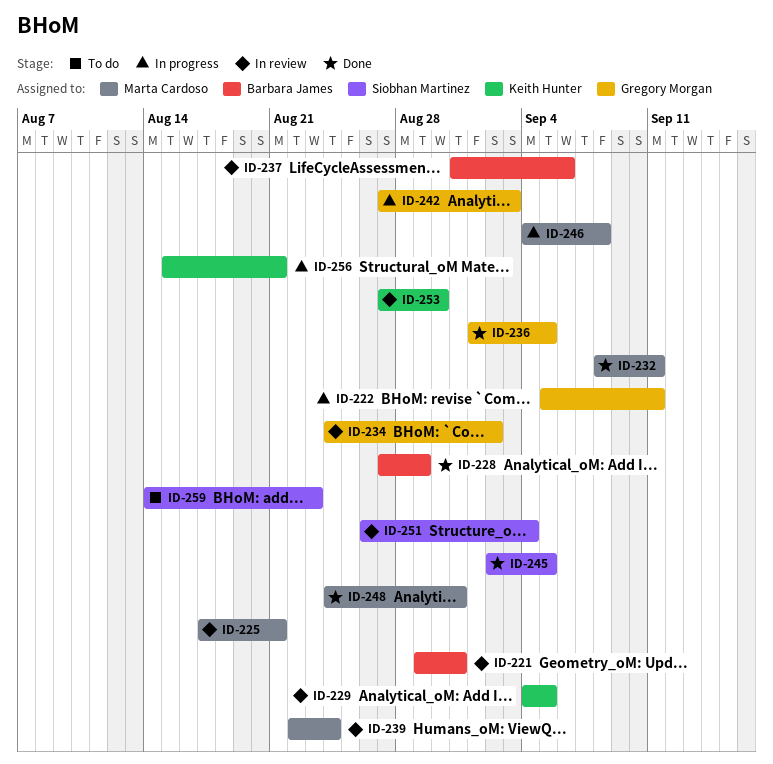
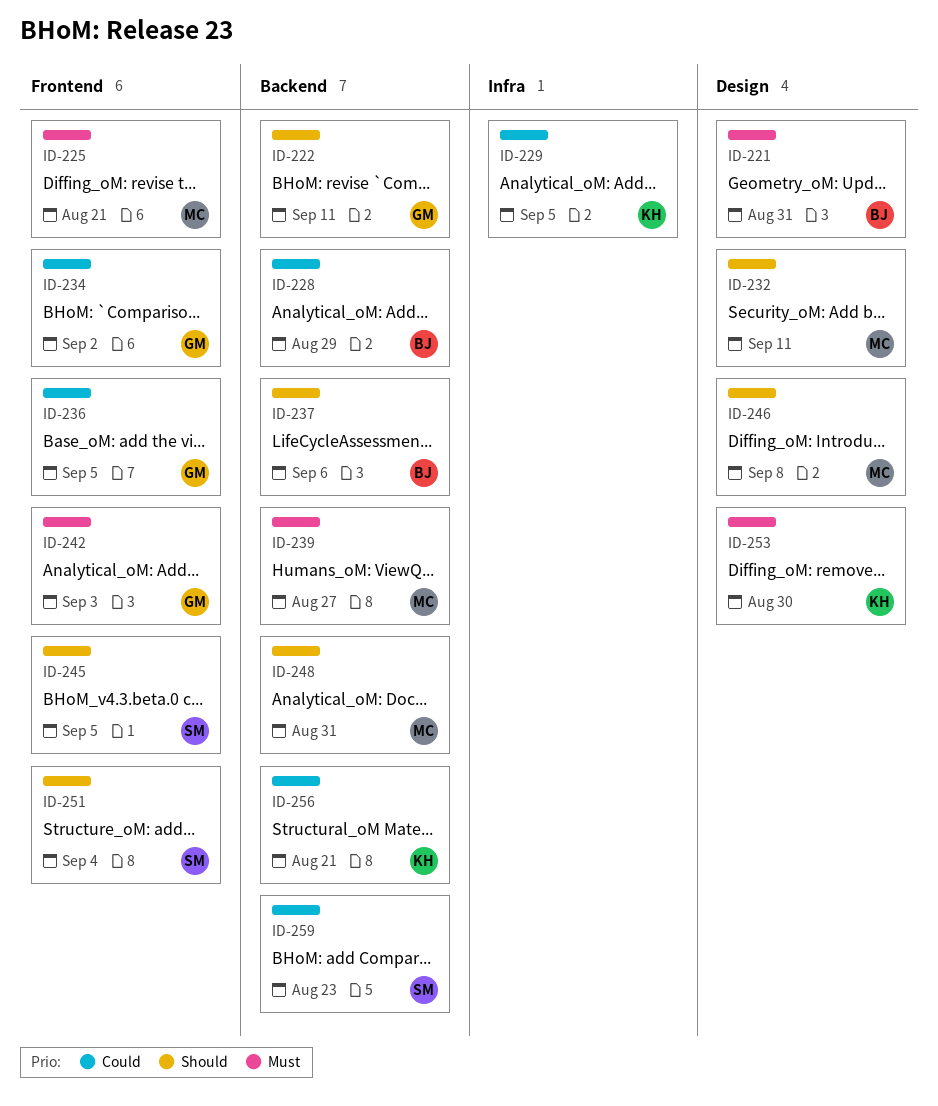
ID-239, due: Aug 24 -> Aug 27

